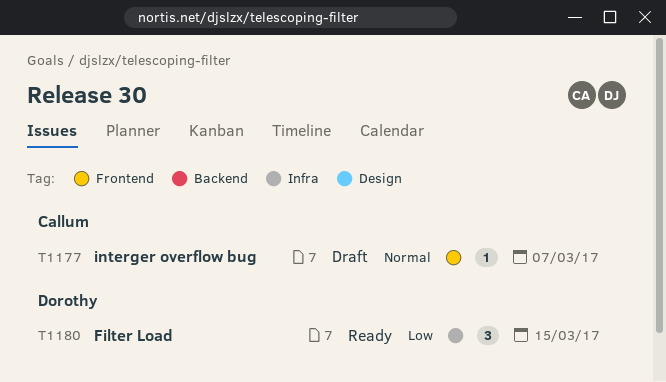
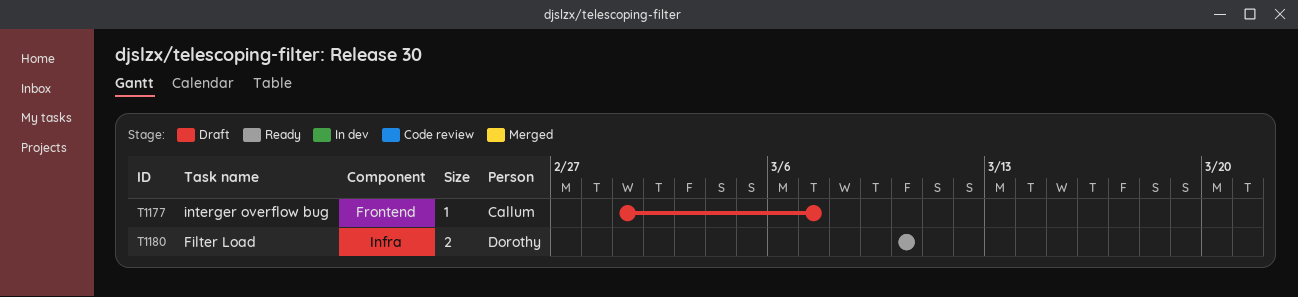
T1180, estimate: 3 -> 2
T1180, due: Mar 15 -> Mar 10

